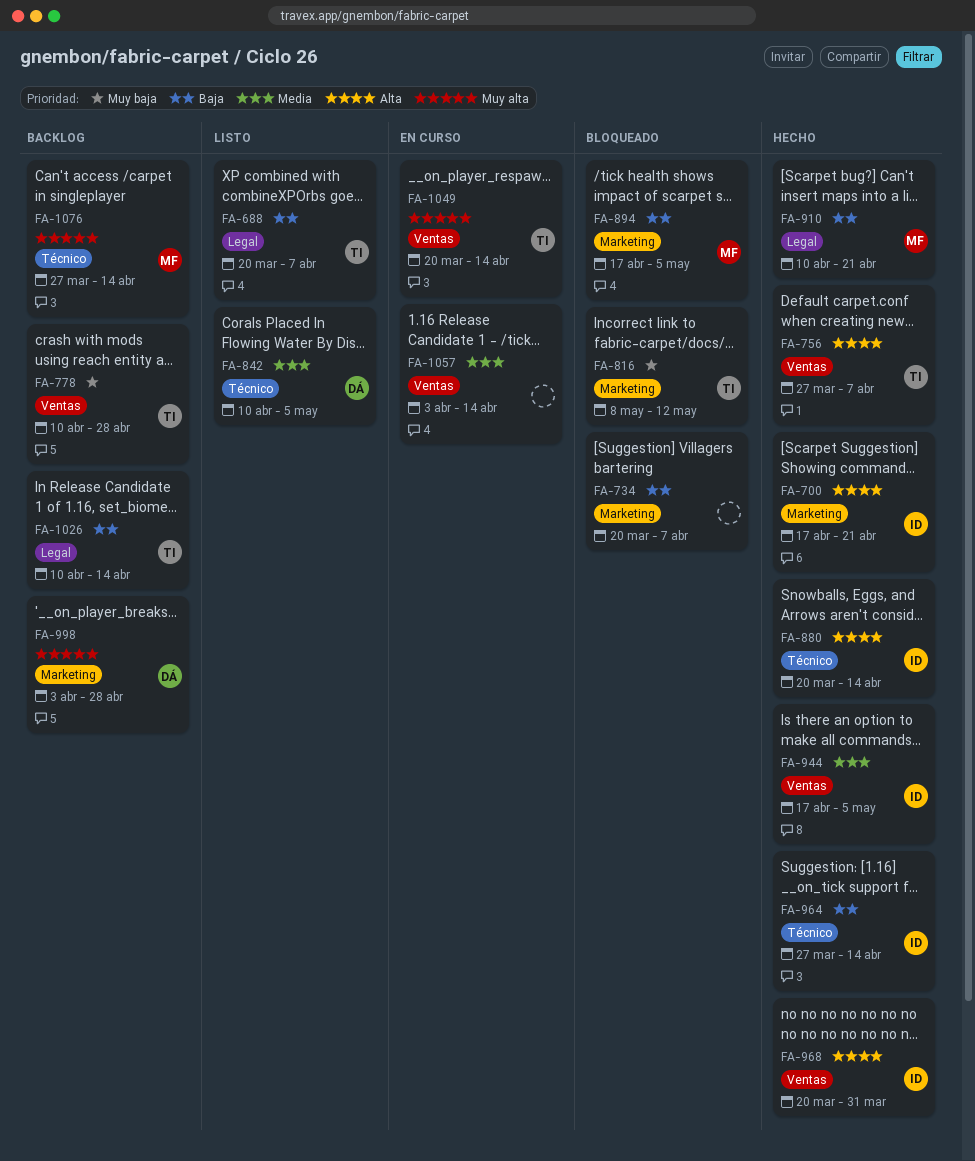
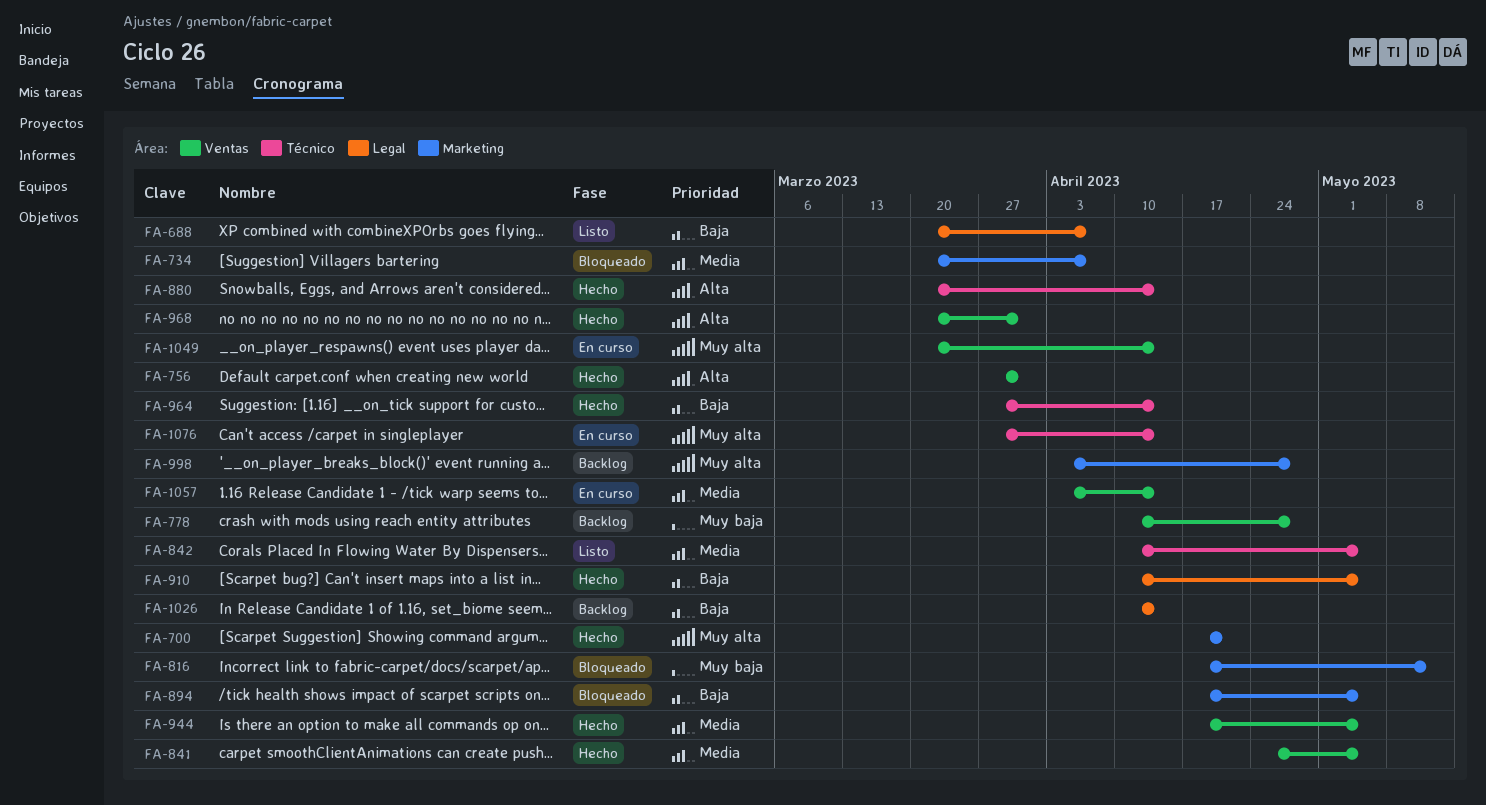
FA-700, priority: Alta -> Muy alta
FA-734, priority: Baja -> Media
FA-756, due: Apr 7 -> Mar 31
FA-816, start: May 8 -> Apr 17
FA-841: none -> present
FA-910, due: Apr 21 -> May 5
FA-1076, status: Backlog -> En curso

